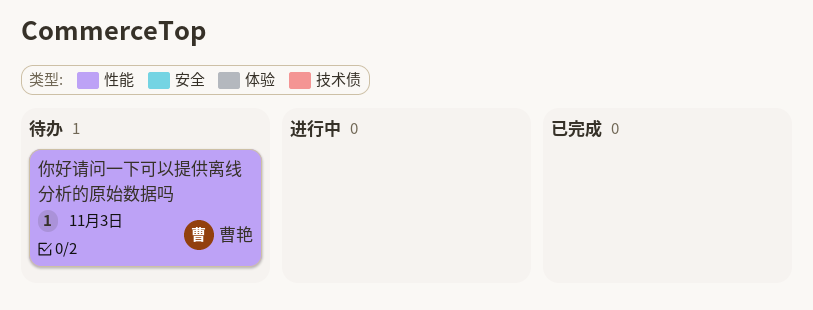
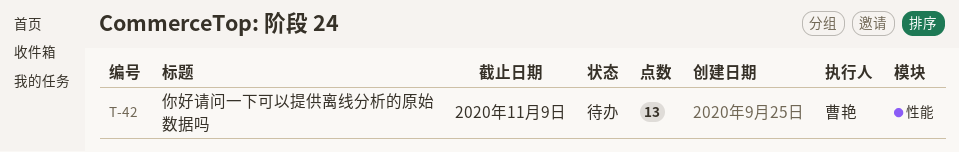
你好请问一下可以提供离线分析的原始数据吗, estimate: 1 -> 13
你好请问一下可以提供离线分析的原始数据吗, due: Nov 3 -> Nov 9

